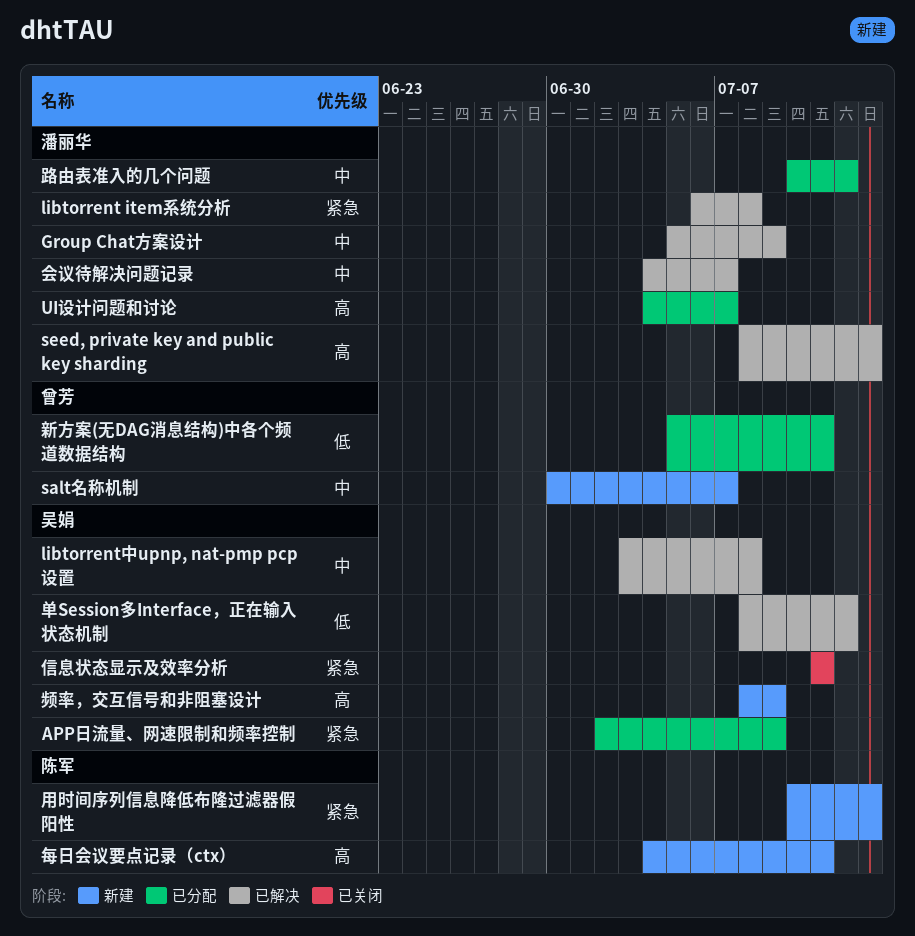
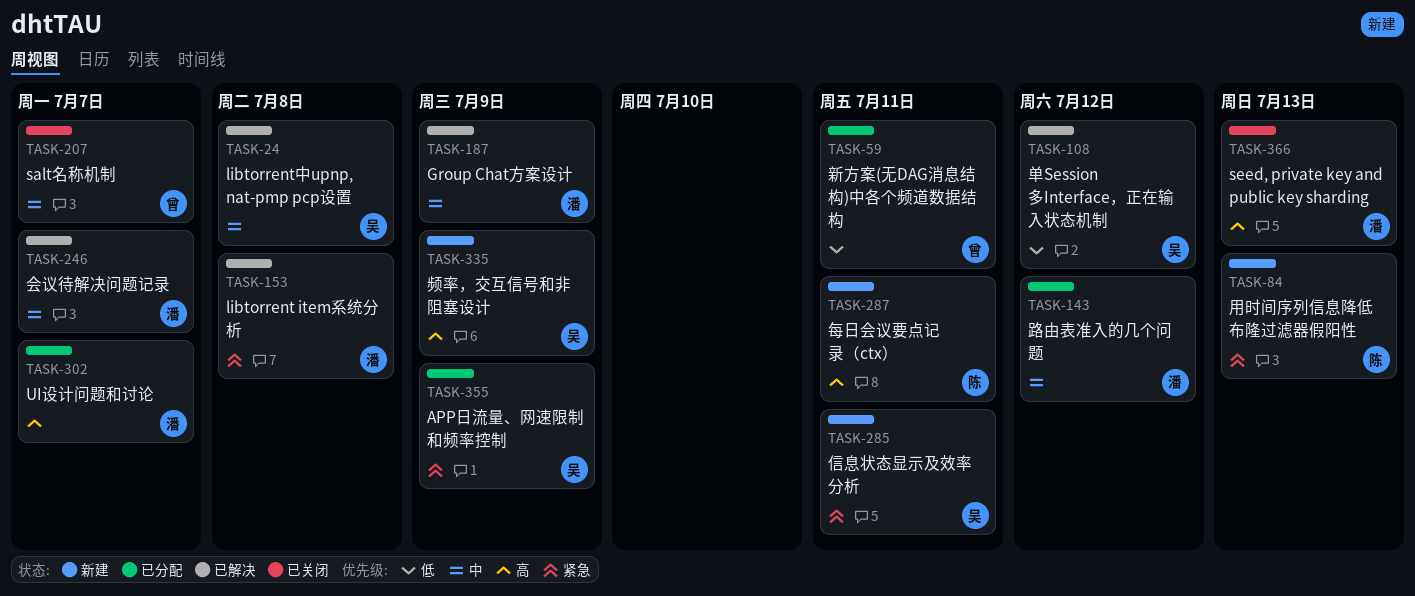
salt名称机制, status: 新建 -> 已关闭
seed, private key and public key sharding, status: 已解决 -> 已关闭
信息状态显示及效率分析, status: 已关闭 -> 新建

